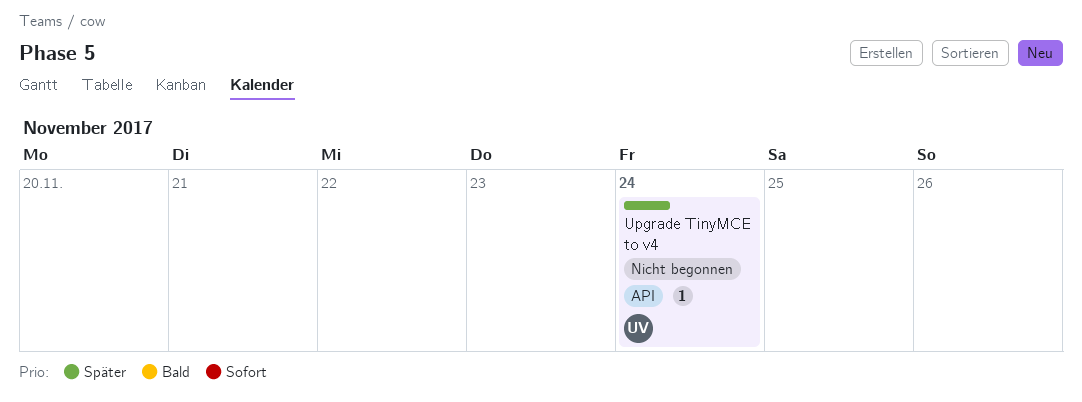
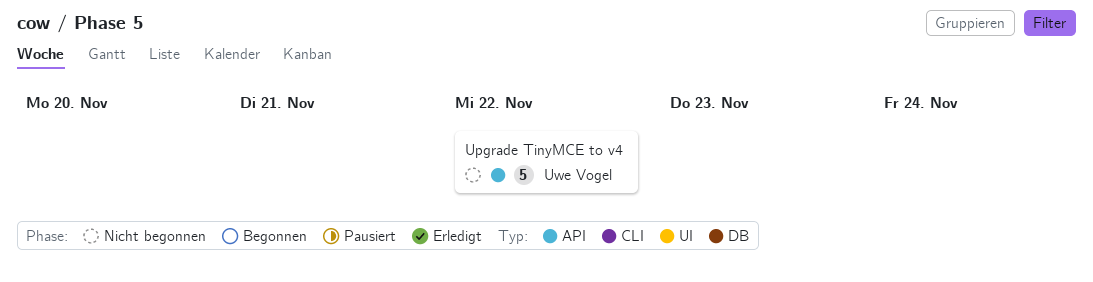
Upgrade TinyMCE to v4, estimate: 1 -> 5
Upgrade TinyMCE to v4, due: Nov 24 -> Nov 22

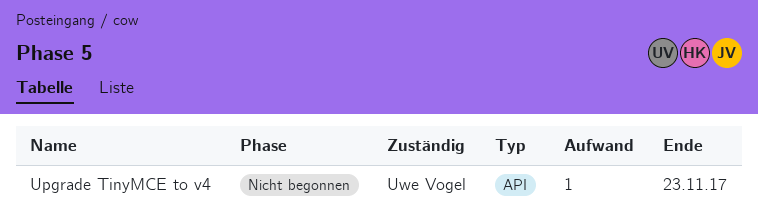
Upgrade TinyMCE to v4, estimate: 5 -> 1
Upgrade TinyMCE to v4, due: Nov 22 -> Nov 23

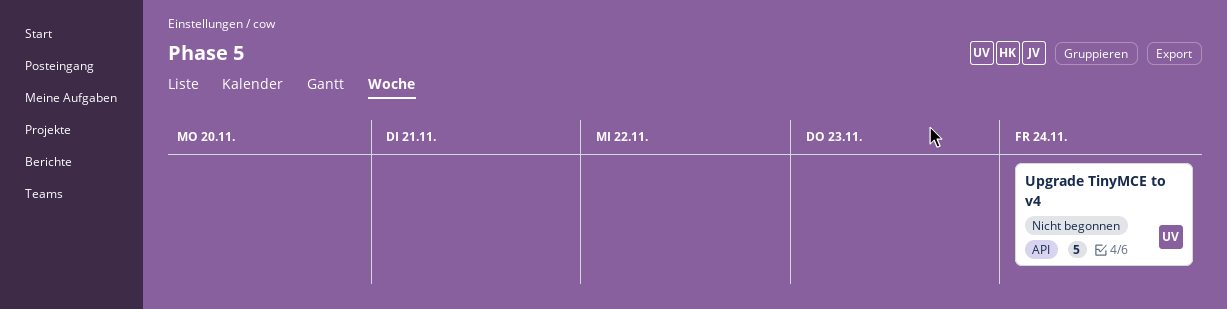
Upgrade TinyMCE to v4, estimate: 1 -> 5
Upgrade TinyMCE to v4, due: Nov 23 -> Nov 24

